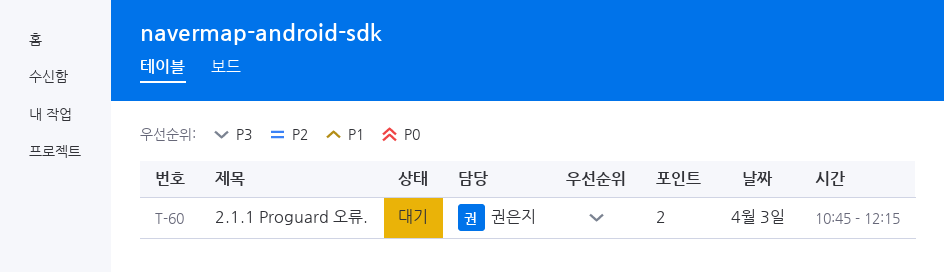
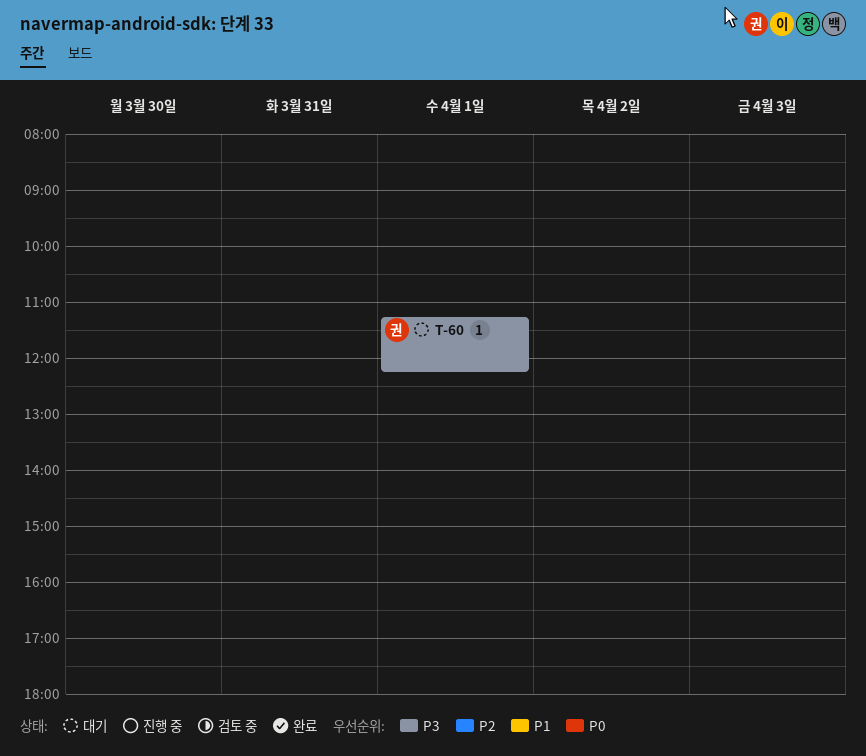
T-60, estimate: 2 -> 1
T-60, day: Apr 3 -> Apr 1
T-60, begins: 10:45 -> 11:15

